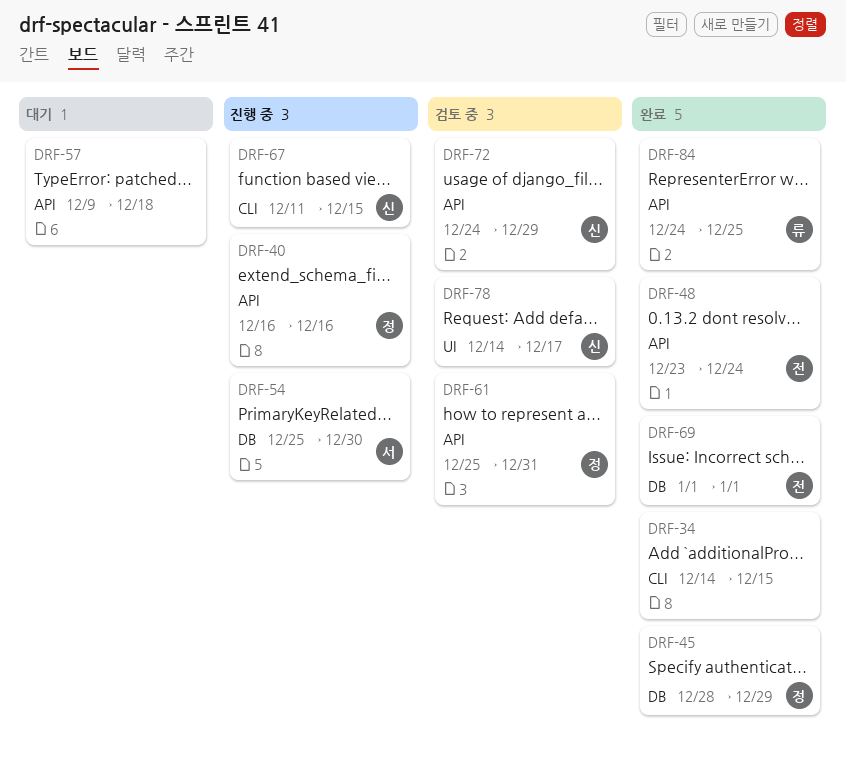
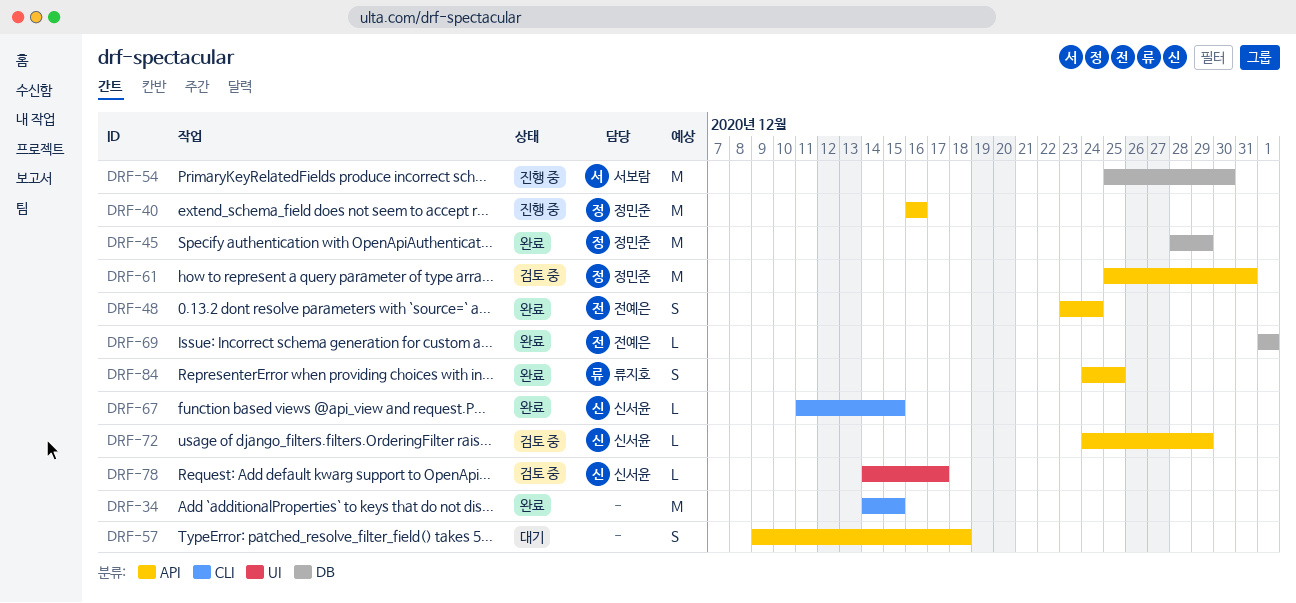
DRF-67, status: 진행 중 -> 완료

